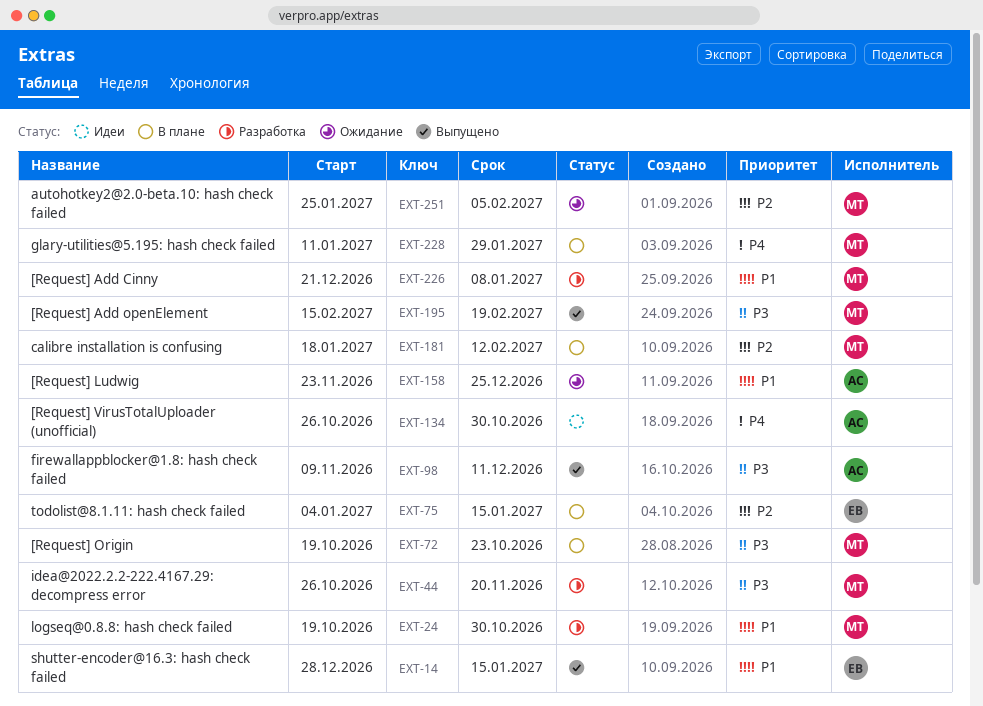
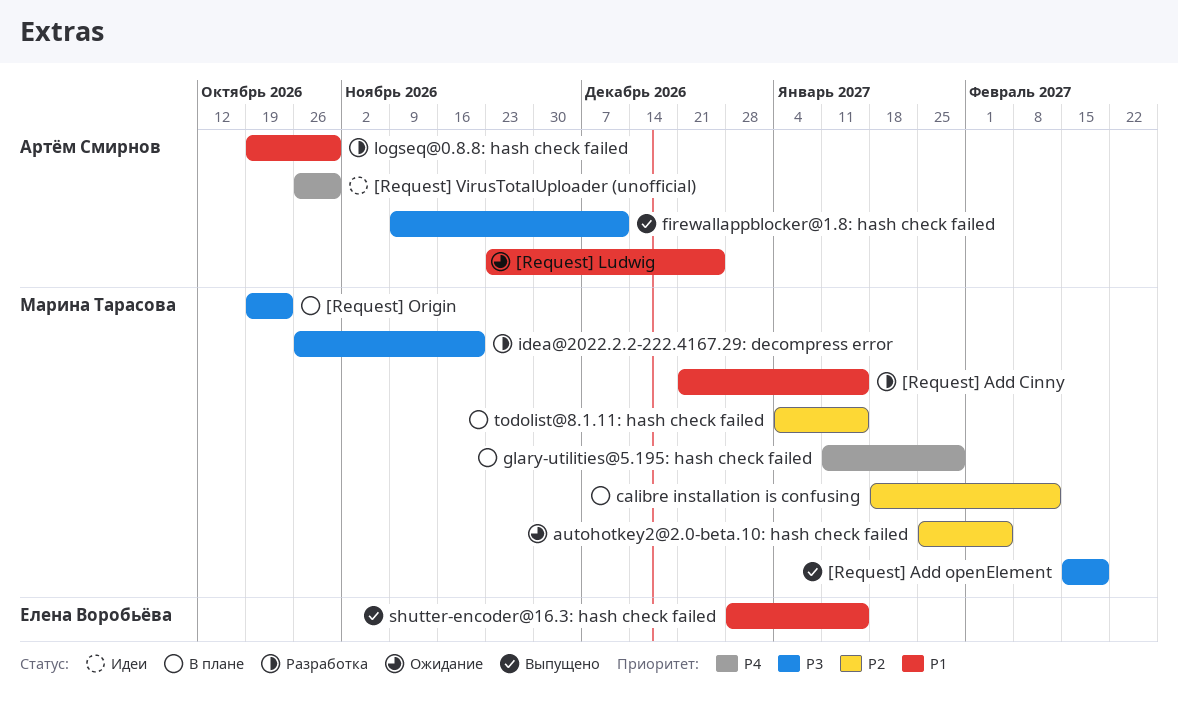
[Request] Add Cinny, due: Jan 8 -> Jan 15
logseq@0.8.8: hash check failed, owner: Марина Тарасова -> Артём Смирнов
todolist@8.1.11: hash check failed, owner: Елена Воробьёва -> Марина Тарасова

